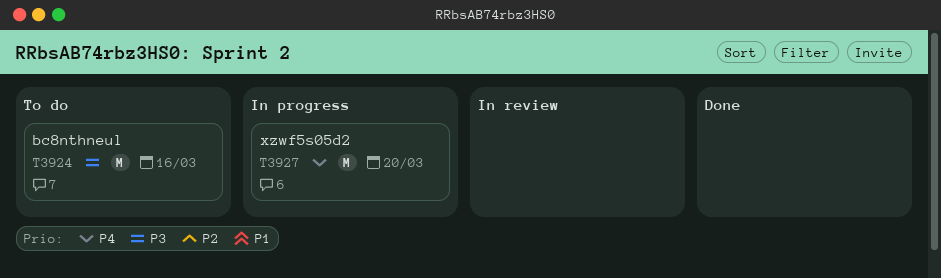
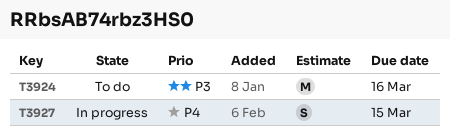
T3927, estimate: M -> S
T3927, due: Mar 20 -> Mar 15

